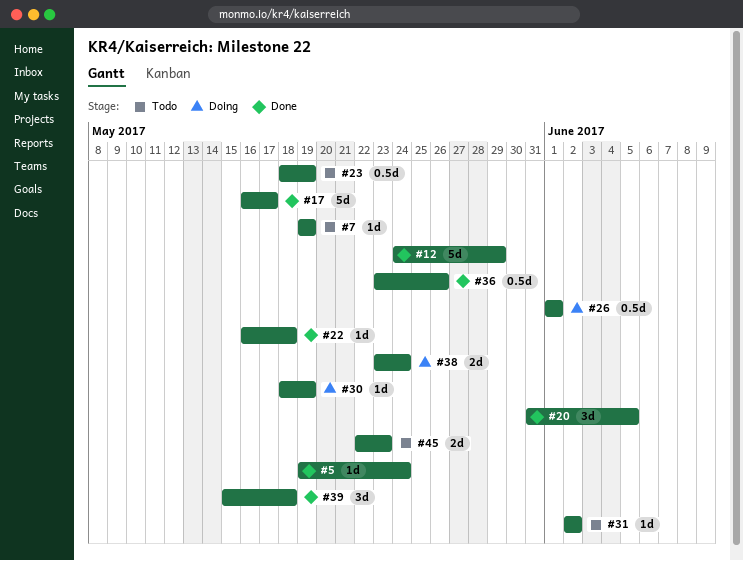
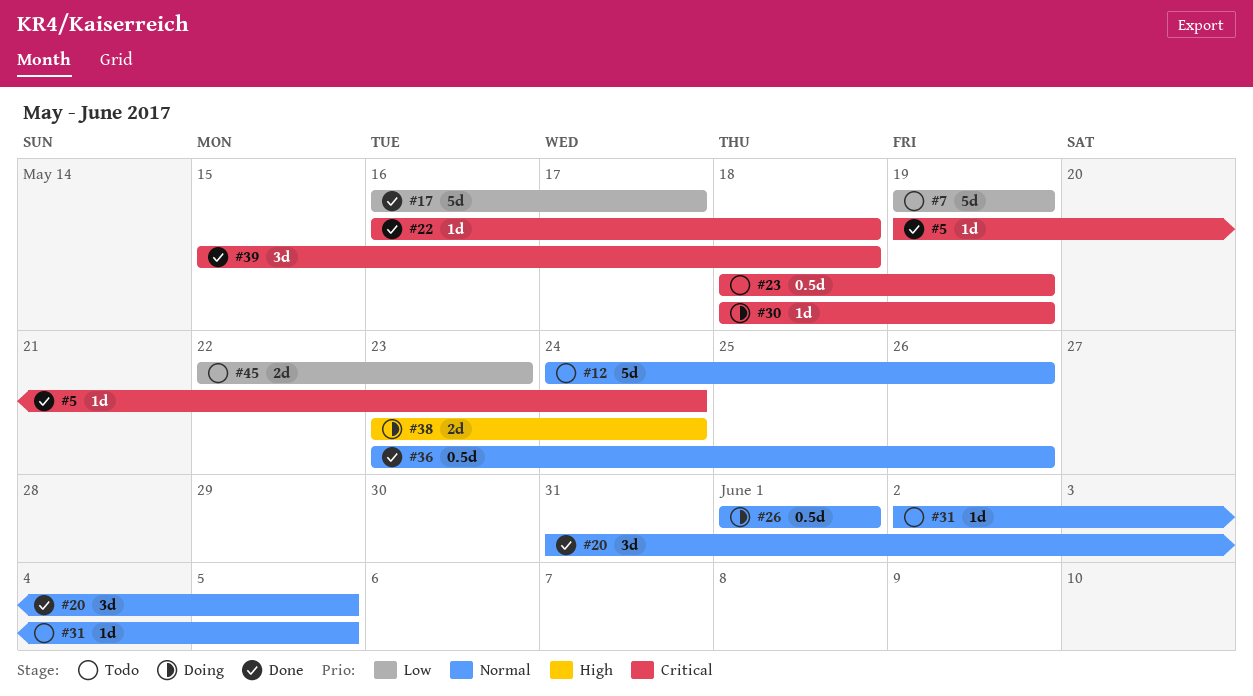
#7, estimate: 1d -> 5d
#12, status: Done -> Todo
#12, due: May 29 -> May 26
#31, due: Jun 2 -> Jun 5

